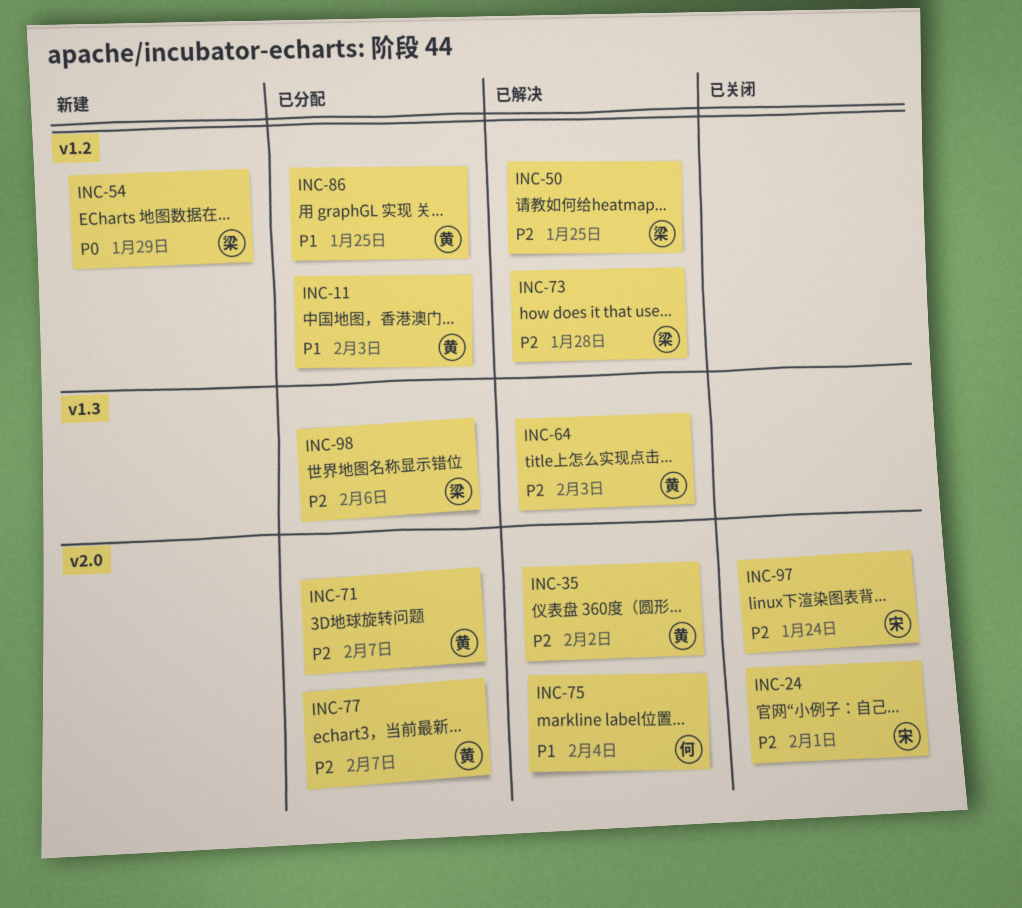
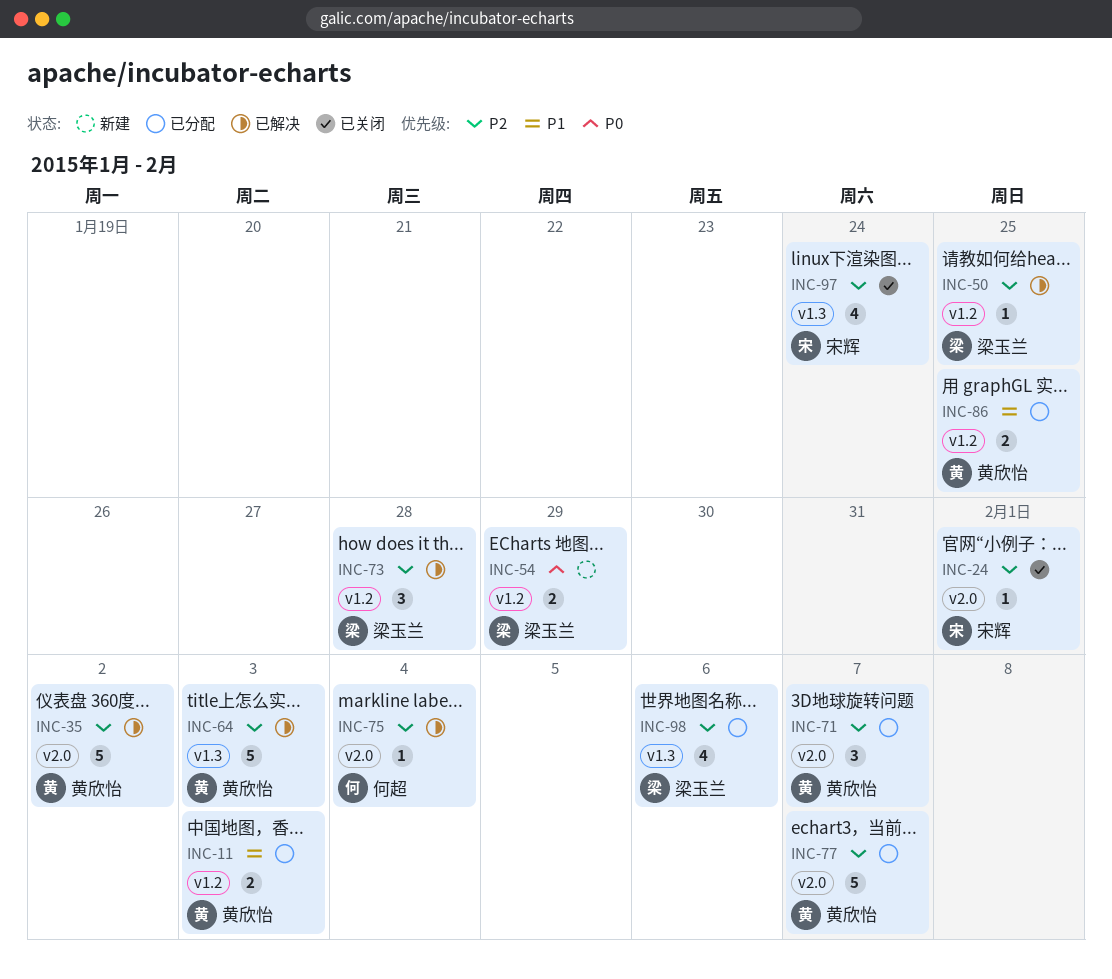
INC-75, priority: P1 -> P2
INC-97, label: v2.0 -> v1.3

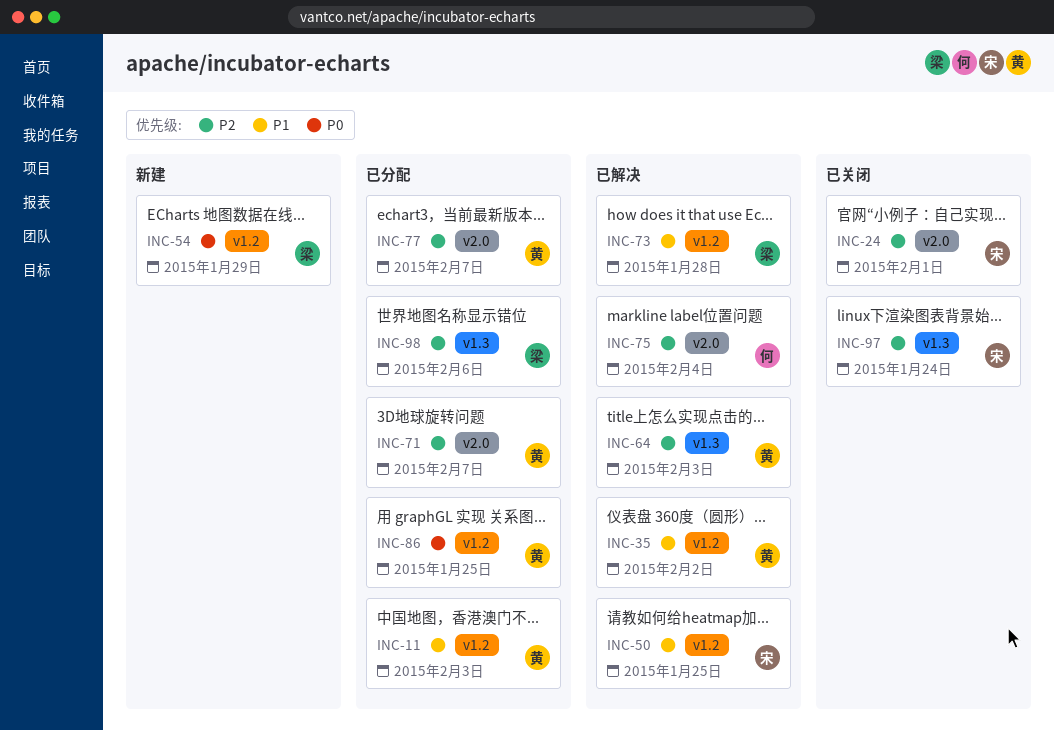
INC-35, priority: P2 -> P1
INC-35, label: v2.0 -> v1.2
INC-50, owner: 梁玉兰 -> 宋辉
INC-50, priority: P2 -> P1
INC-73, priority: P2 -> P1
INC-86, priority: P1 -> P0

